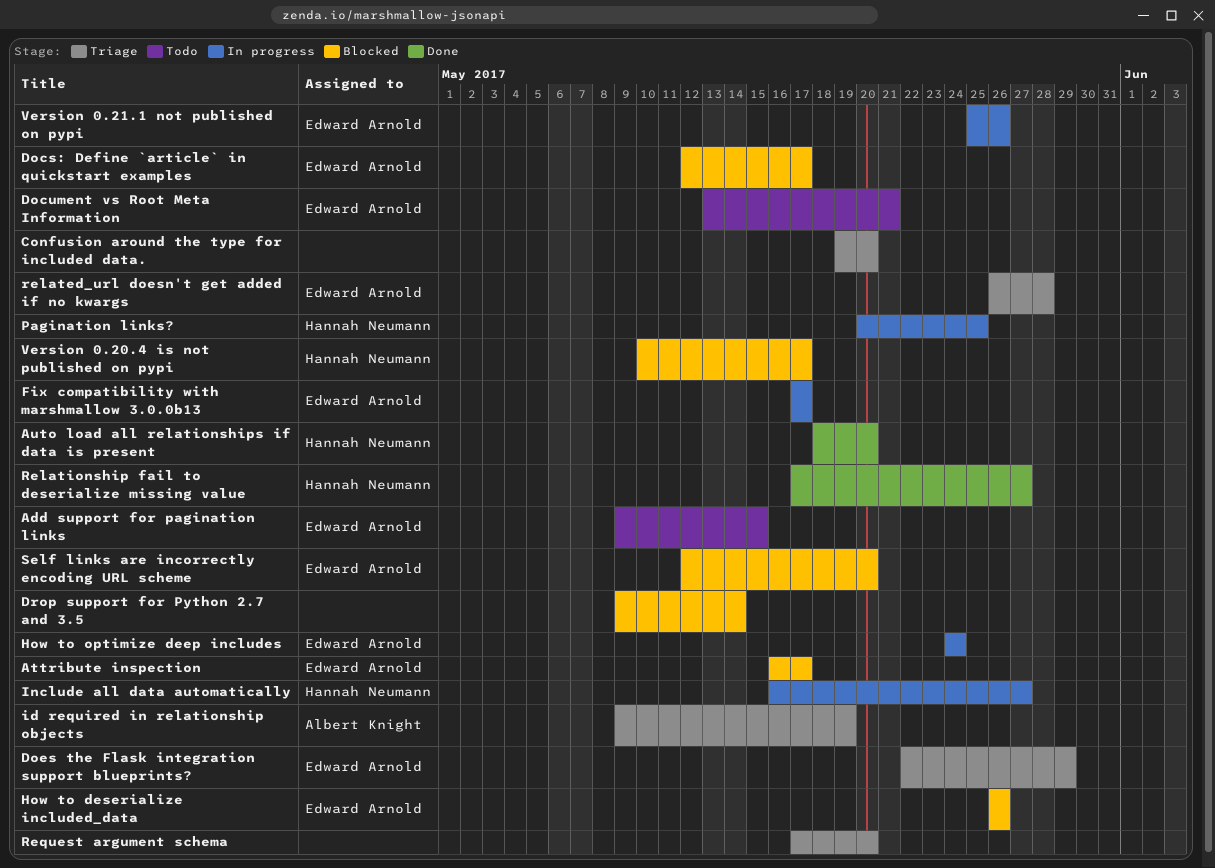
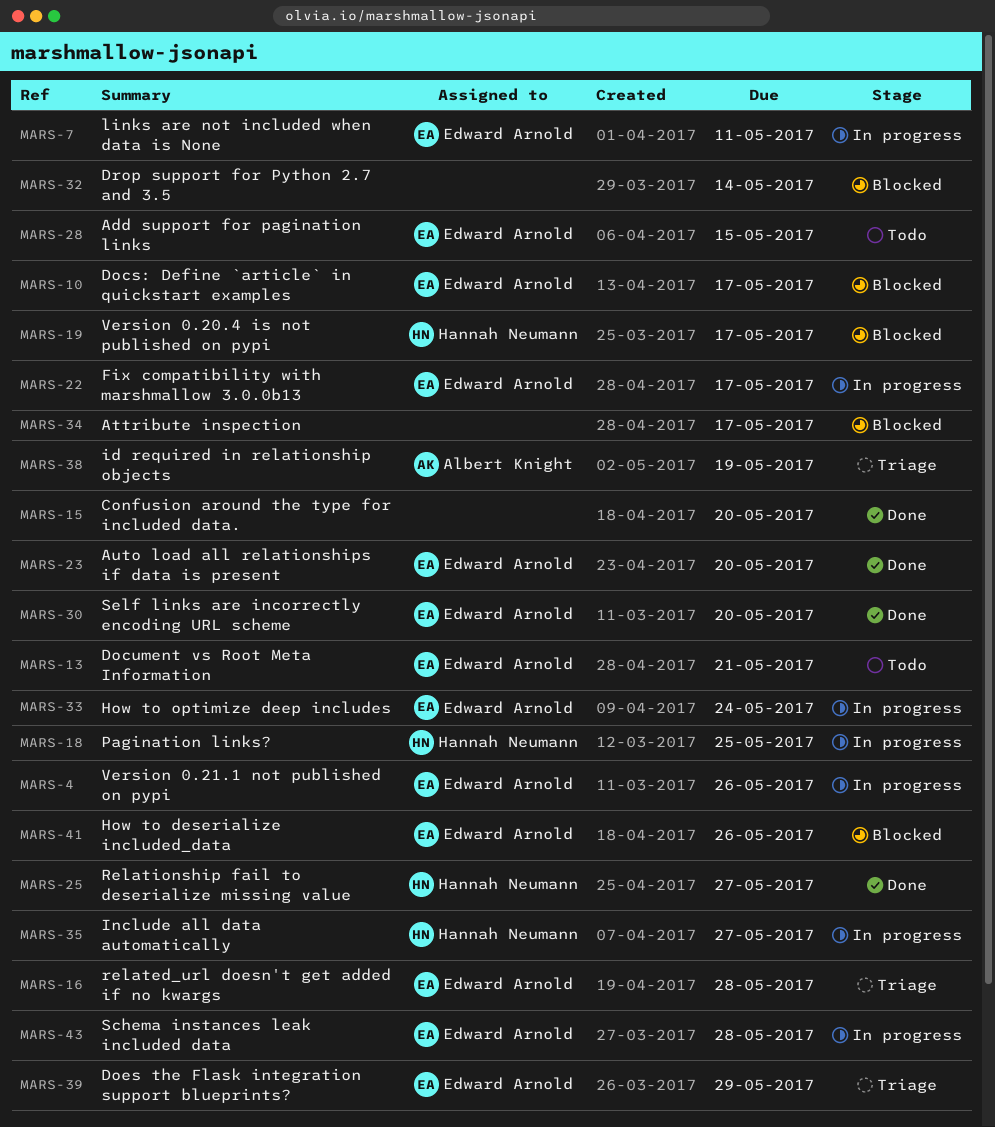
Attribute inspection, owner: Edward Arnold -> none
Auto load all relationships if data is present, owner: Hannah Neumann -> Edward Arnold
Confusion around the type for included data., status: Triage -> Done
links are not included when data is None: none -> present
Request argument schema: present -> none
Schema instances leak included data: none -> present
Self links are incorrectly encoding URL scheme, status: Blocked -> Done

